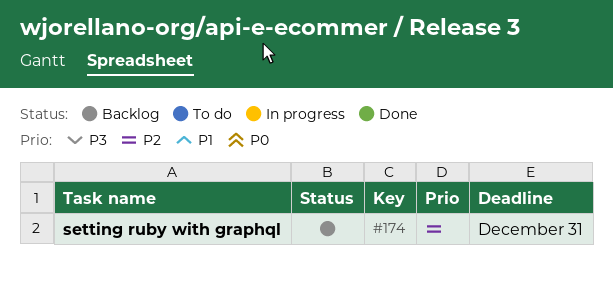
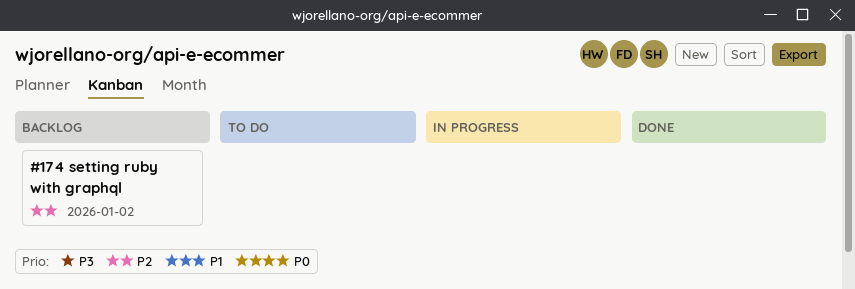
#174, due: Dec 31 -> Jan 2

